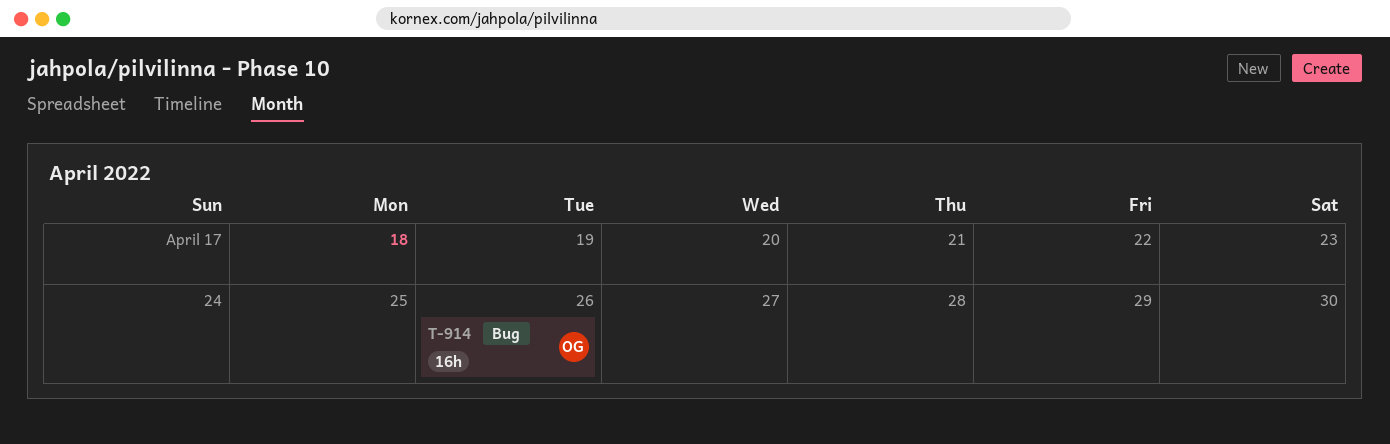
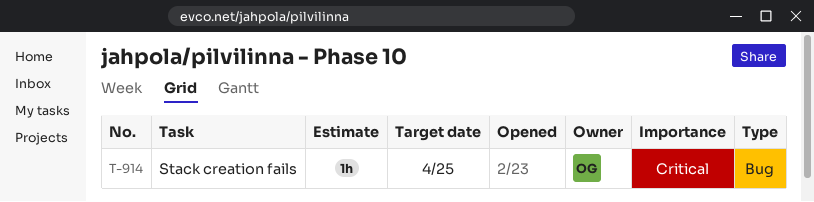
T-914, estimate: 16h -> 1h
T-914, due: Apr 26 -> Apr 25

